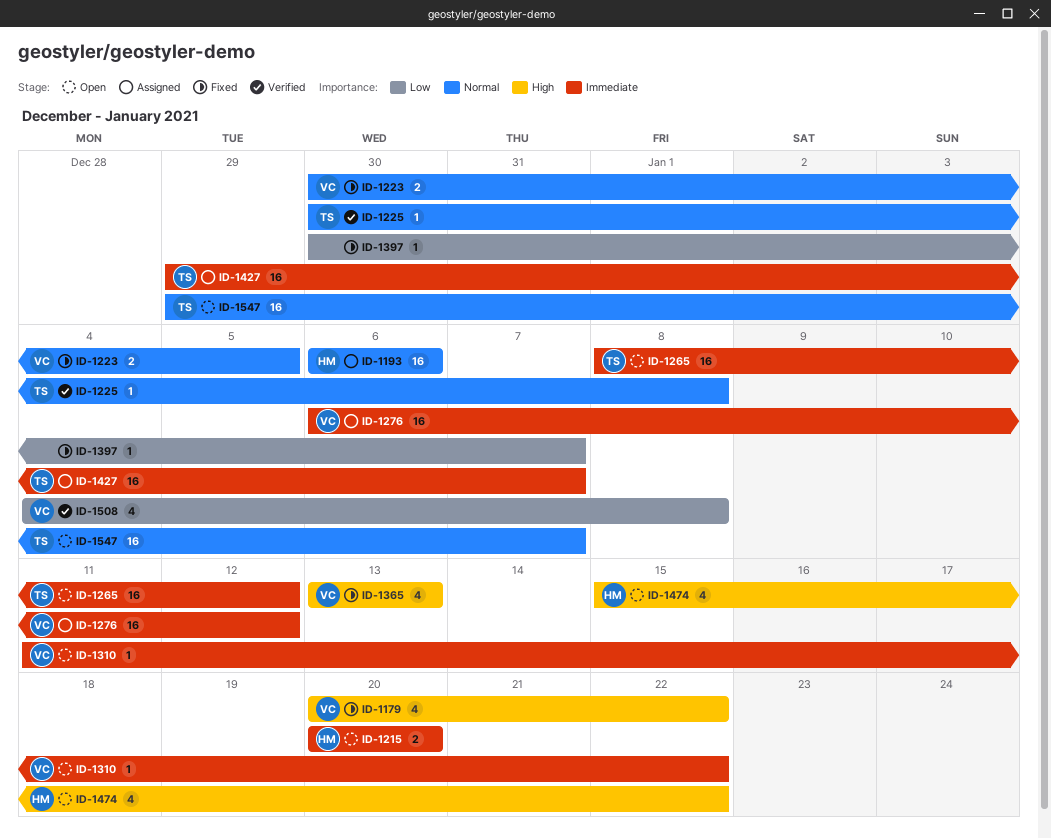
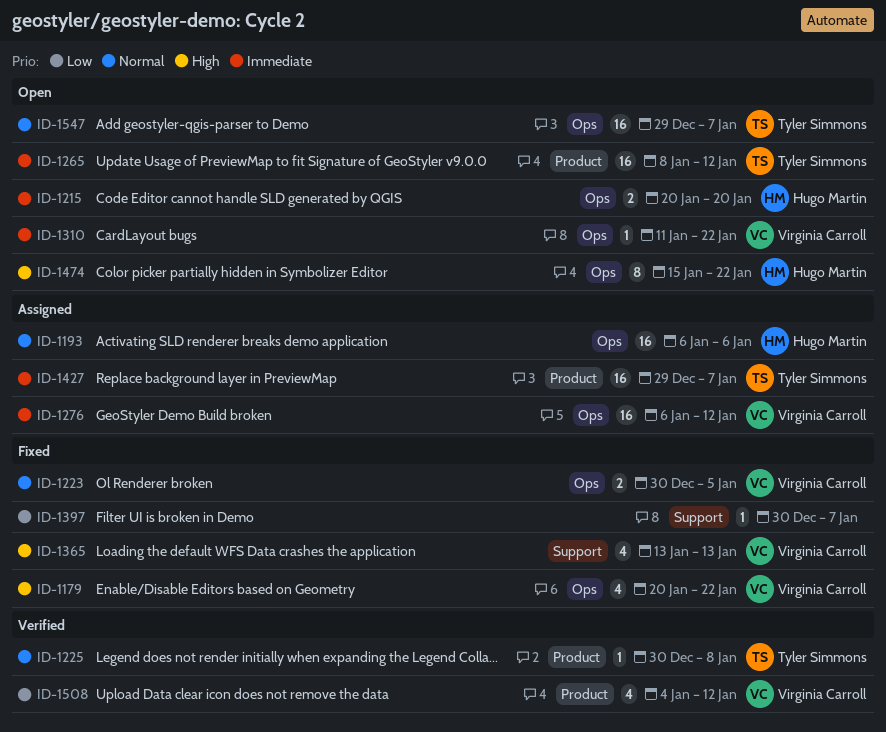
ID-1474, estimate: 4 -> 8
ID-1508, due: Jan 8 -> Jan 12

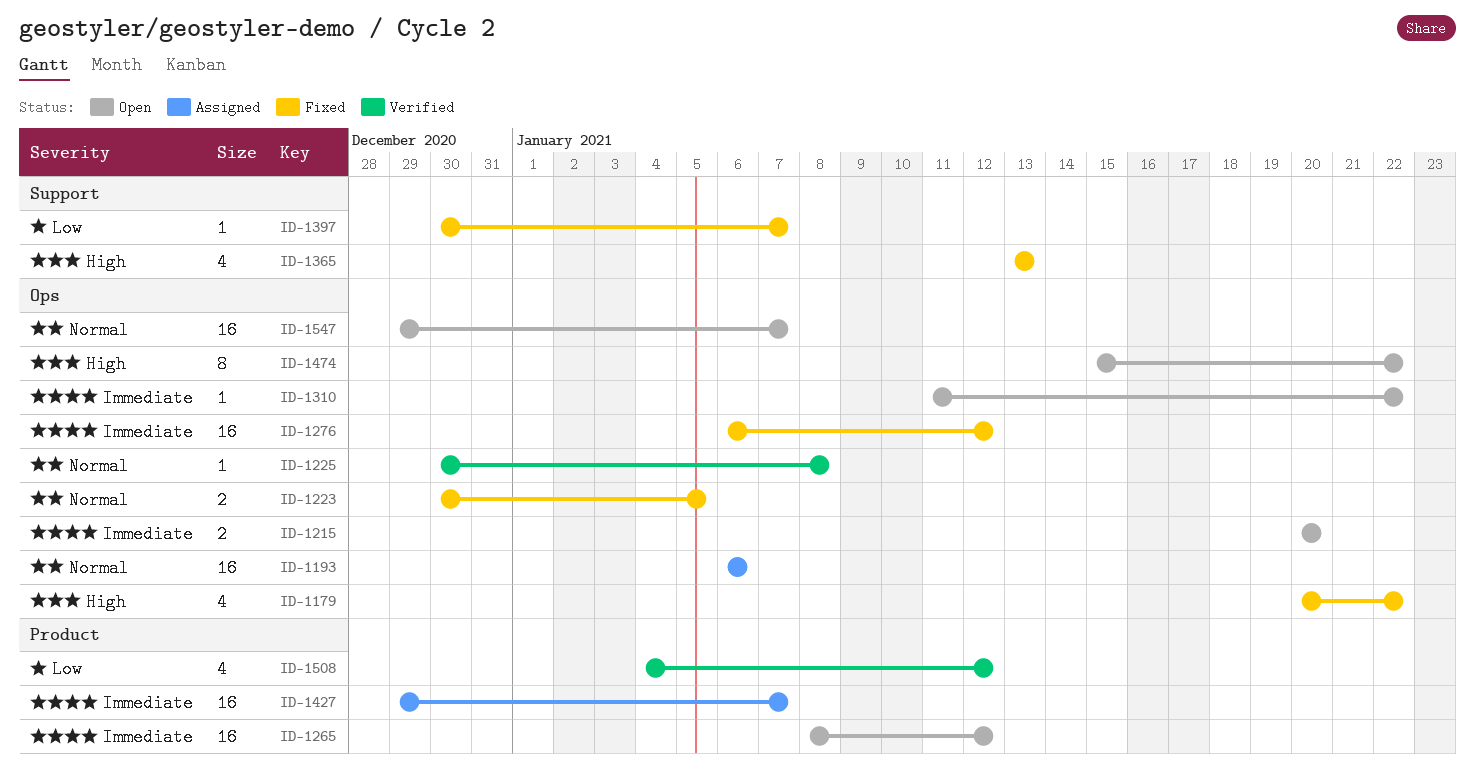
ID-1225, label: Product -> Ops
ID-1276, status: Assigned -> Fixed

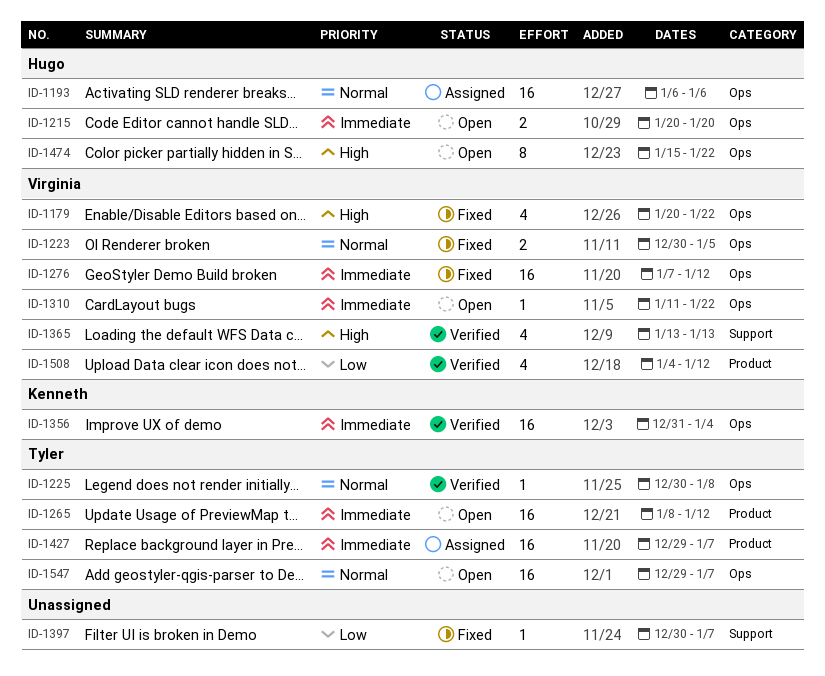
ID-1276, start: Jan 6 -> Jan 7
ID-1356: none -> present
ID-1365, status: Fixed -> Verified

